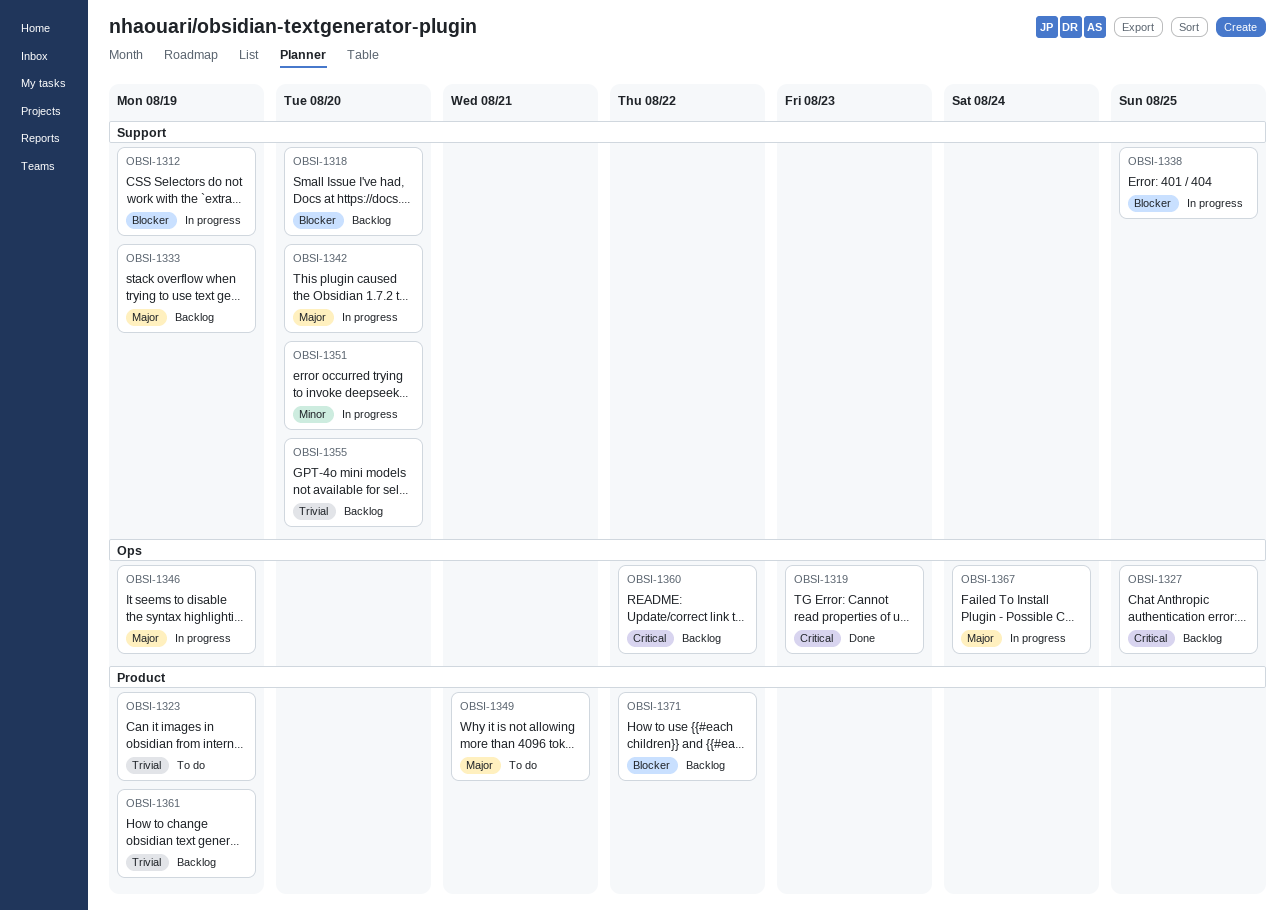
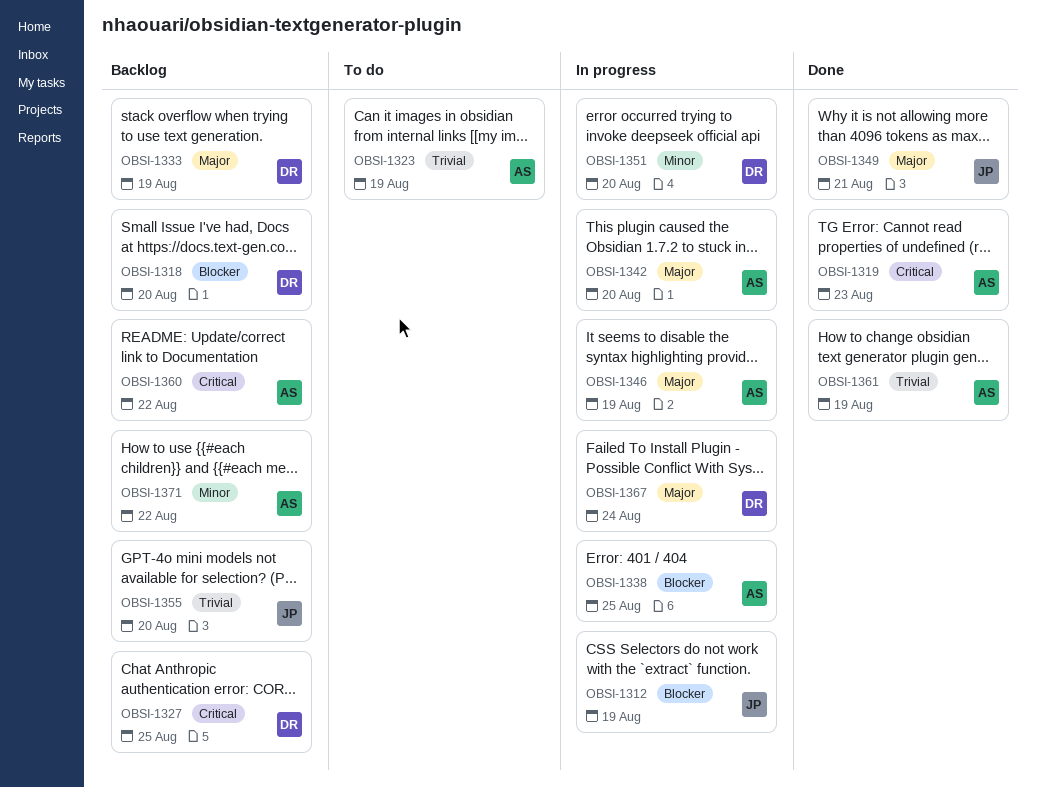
OBSI-1349, status: To do -> Done
OBSI-1361, status: Backlog -> Done
OBSI-1371, priority: Blocker -> Minor

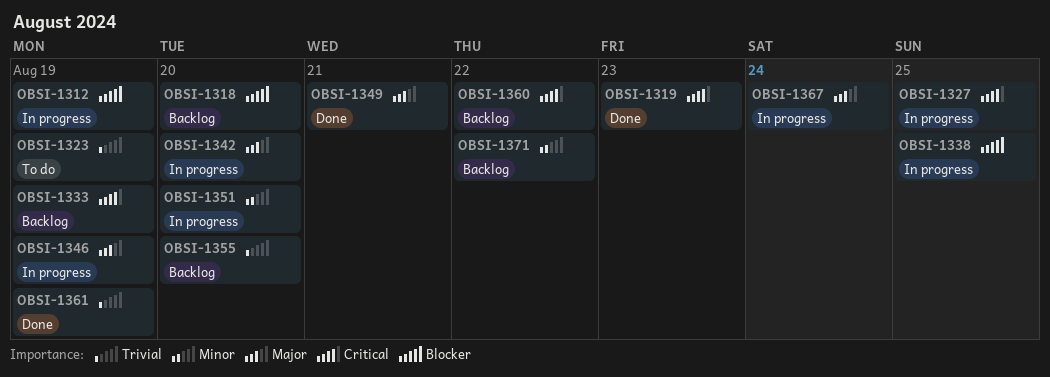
OBSI-1327, status: Backlog -> In progress
OBSI-1333, priority: Major -> Critical

